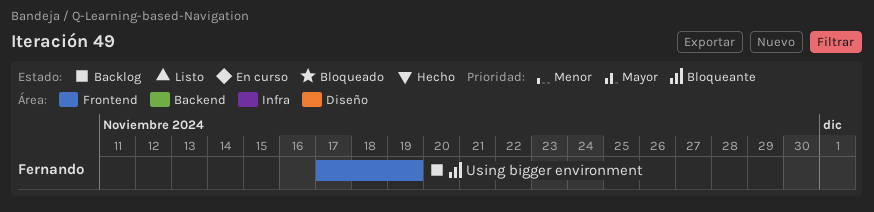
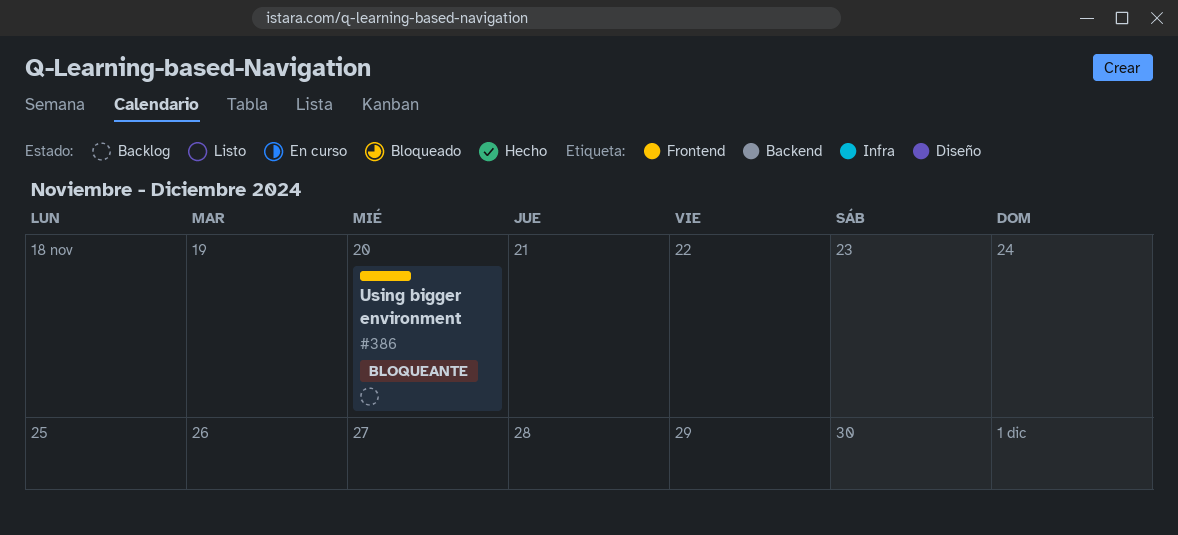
Using bigger environment, due: Nov 19 -> Nov 20

